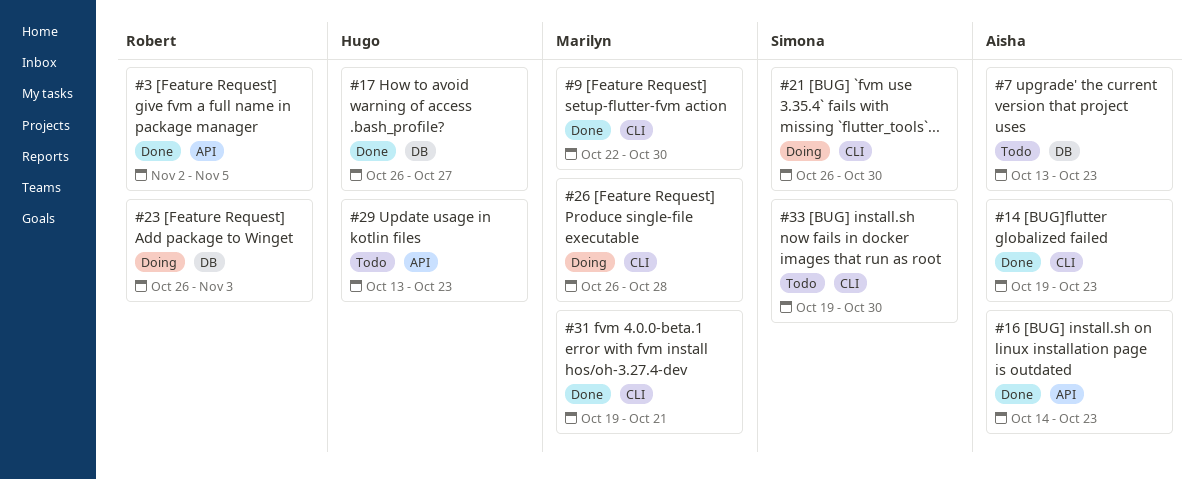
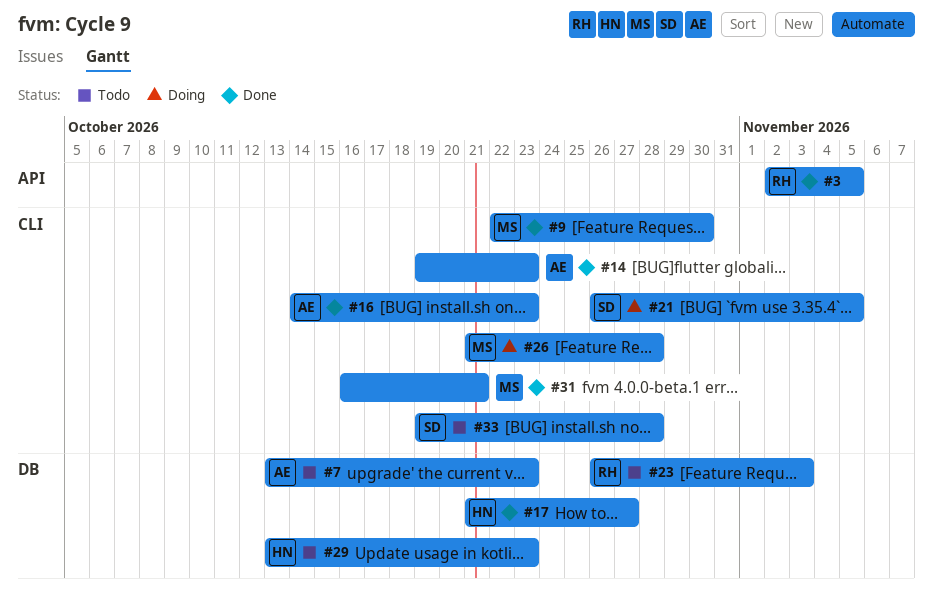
#16, label: API -> CLI
#17, start: Oct 26 -> Oct 21
#21, due: Oct 30 -> Nov 5
#23, status: Doing -> Todo
#26, start: Oct 26 -> Oct 21
#29, label: API -> DB
#31, start: Oct 19 -> Oct 16
#33, due: Oct 30 -> Oct 28

